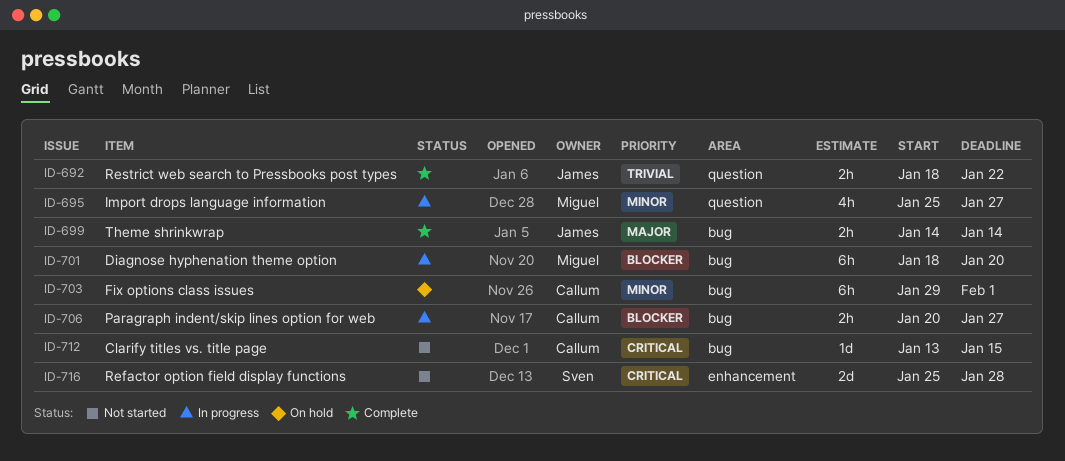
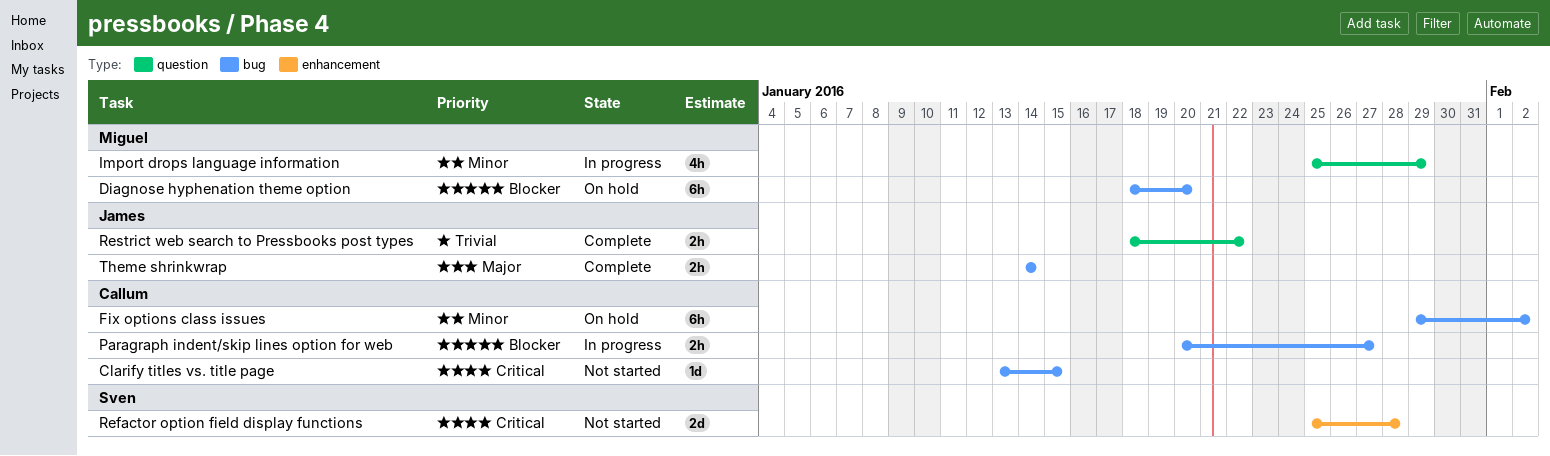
Diagnose hyphenation theme option, status: In progress -> On hold
Fix options class issues, due: Feb 1 -> Feb 2
Import drops language information, due: Jan 27 -> Jan 29

